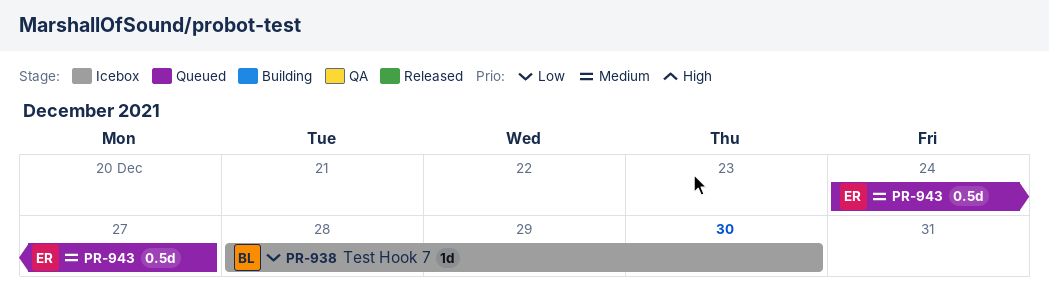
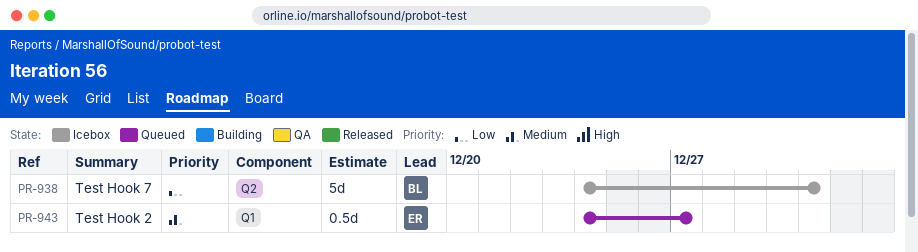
PR-938, estimate: 1d -> 5d
PR-938, start: Dec 28 -> Dec 24
PR-938, due: Dec 30 -> Dec 31

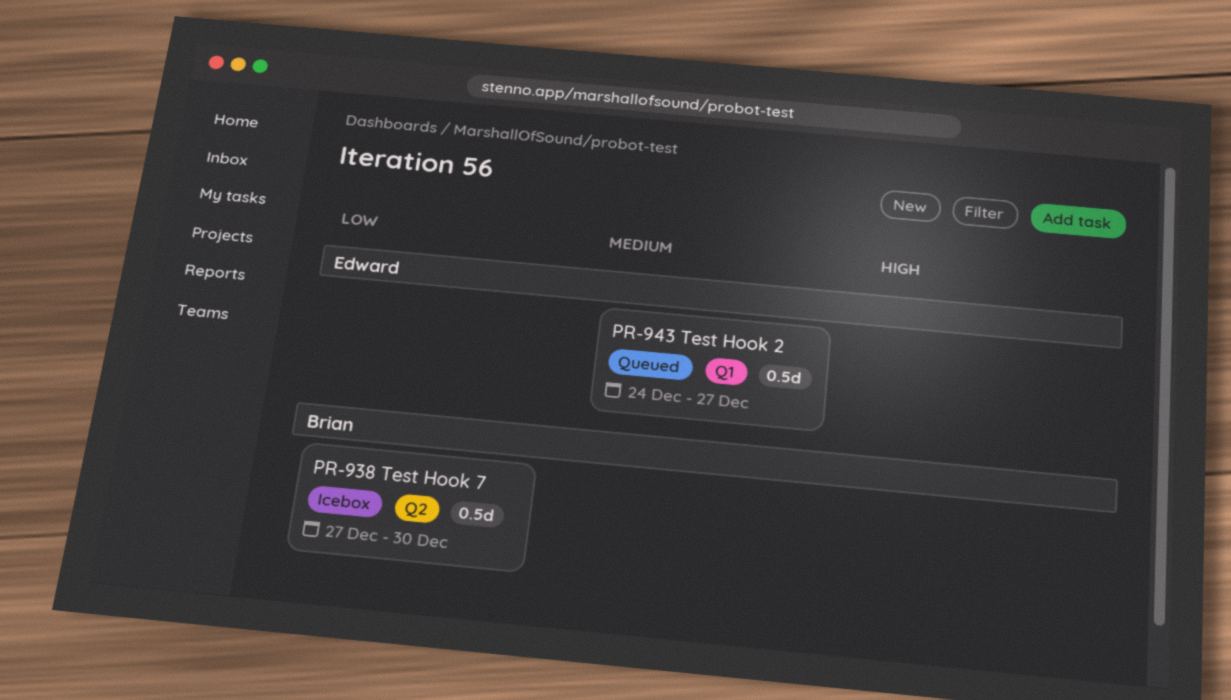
PR-938, estimate: 5d -> 0.5d
PR-938, start: Dec 24 -> Dec 27
PR-938, due: Dec 31 -> Dec 30

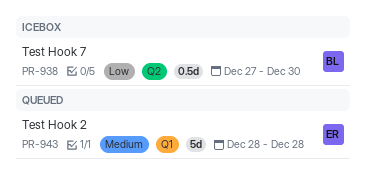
PR-943, estimate: 0.5d -> 5d
PR-943, start: Dec 24 -> Dec 28
PR-943, due: Dec 27 -> Dec 28

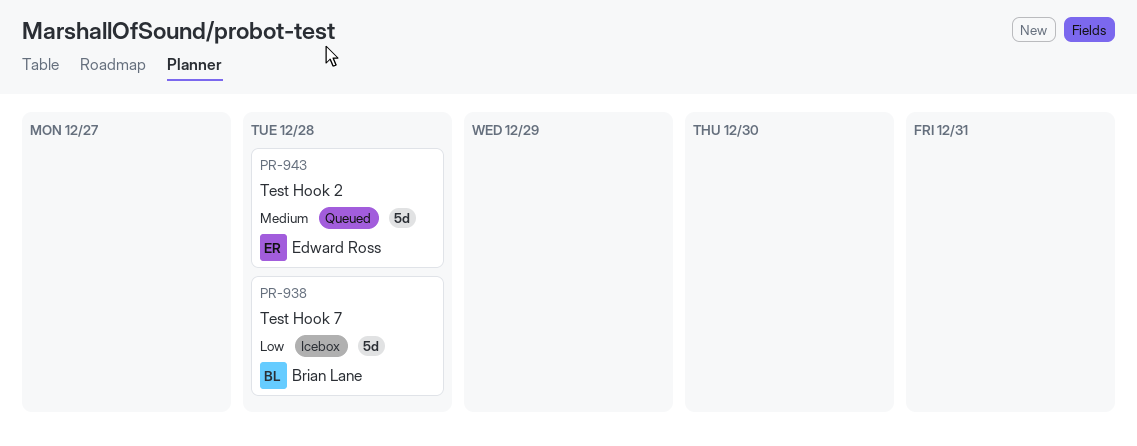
PR-938, estimate: 0.5d -> 5d
PR-938, due: Dec 30 -> Dec 28

